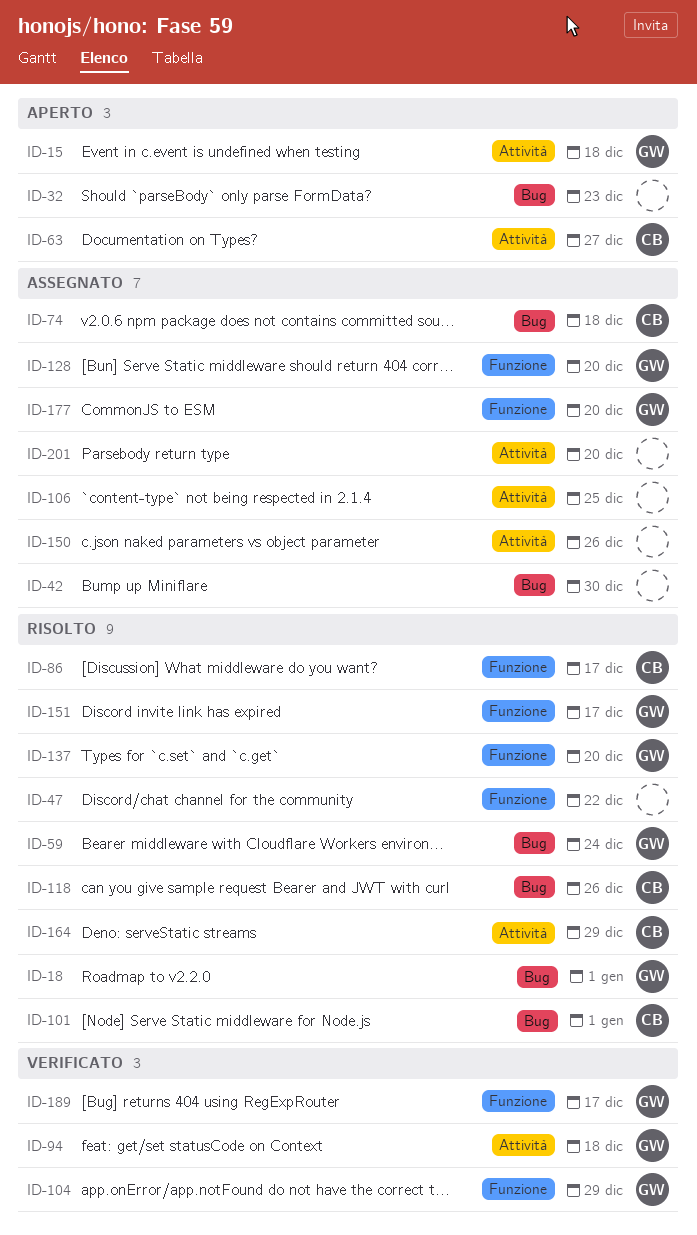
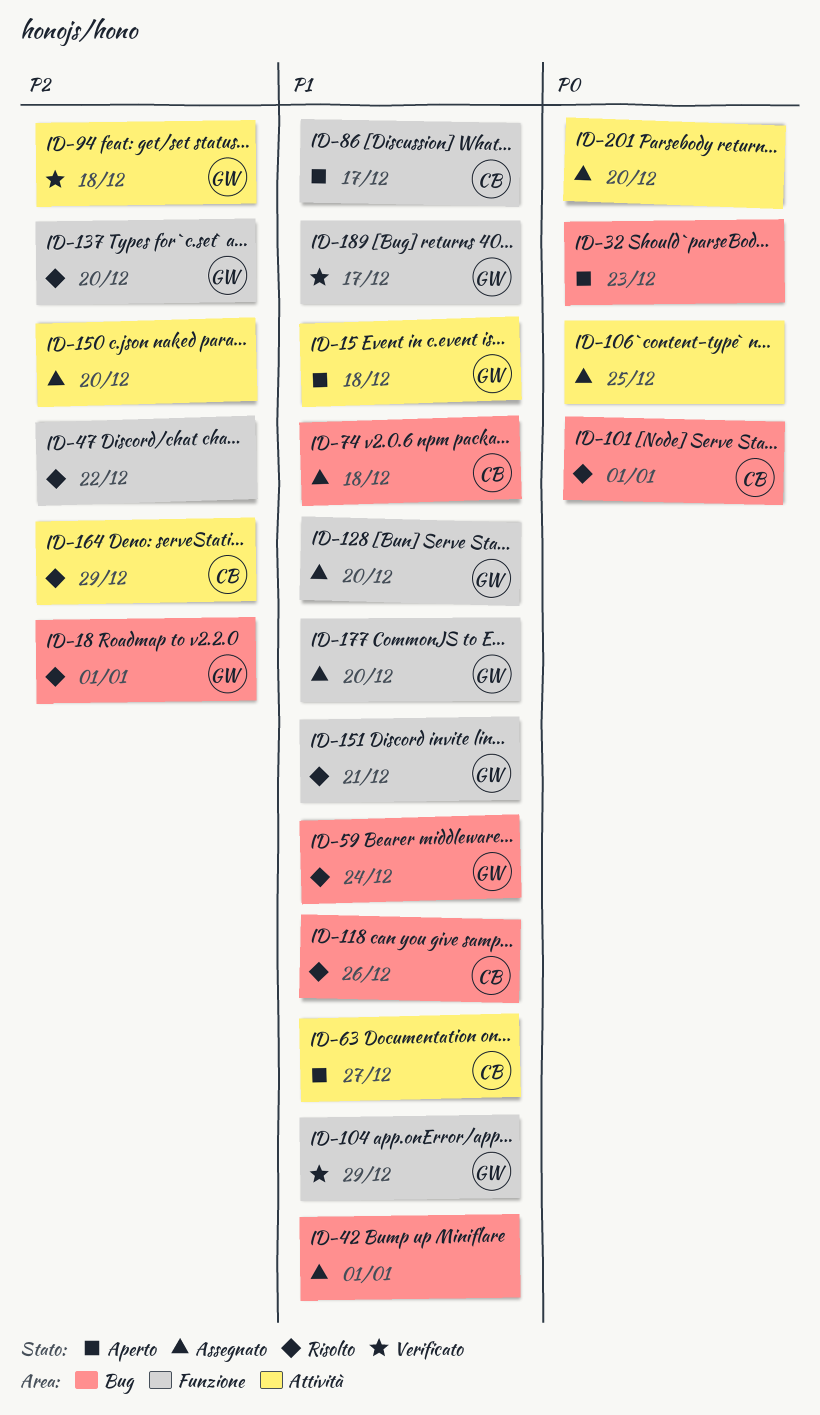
ID-42, due: Dec 30 -> Jan 1
ID-86, status: Risolto -> Aperto
ID-150, due: Dec 26 -> Dec 20
ID-151, due: Dec 17 -> Dec 21

